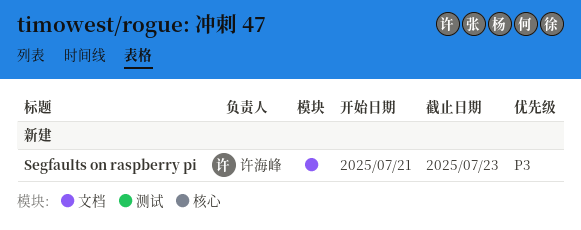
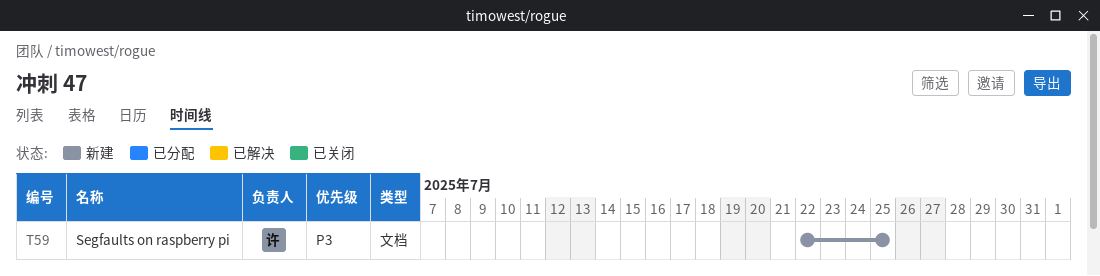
Segfaults on raspberry pi, start: Jul 21 -> Jul 22
Segfaults on raspberry pi, due: Jul 23 -> Jul 25

